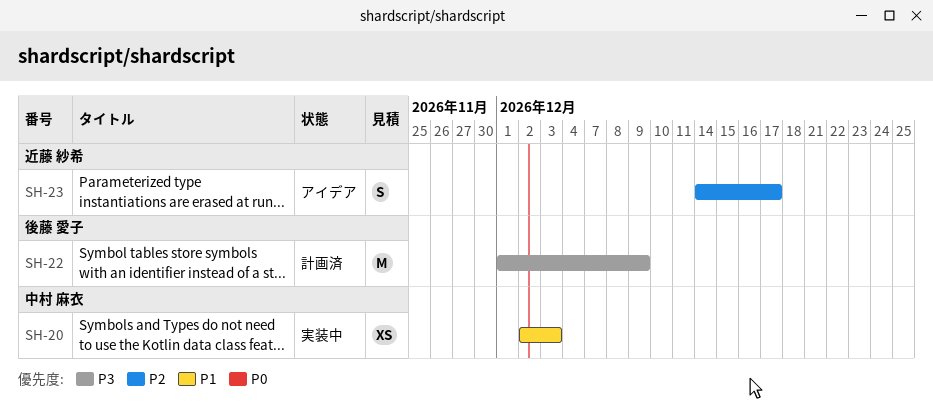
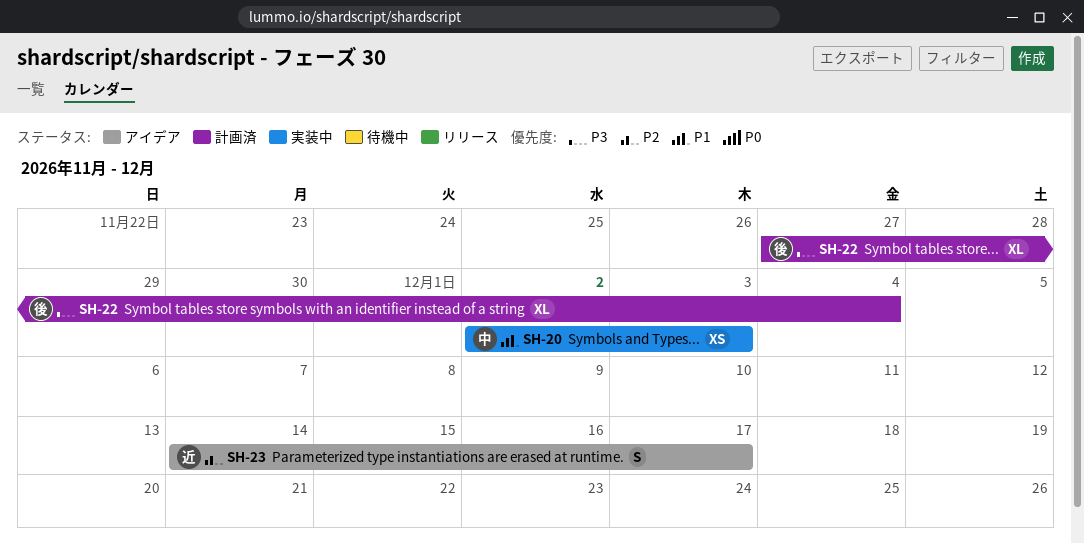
SH-22, estimate: M -> XL
SH-22, start: Dec 1 -> Nov 27
SH-22, due: Dec 9 -> Dec 4

